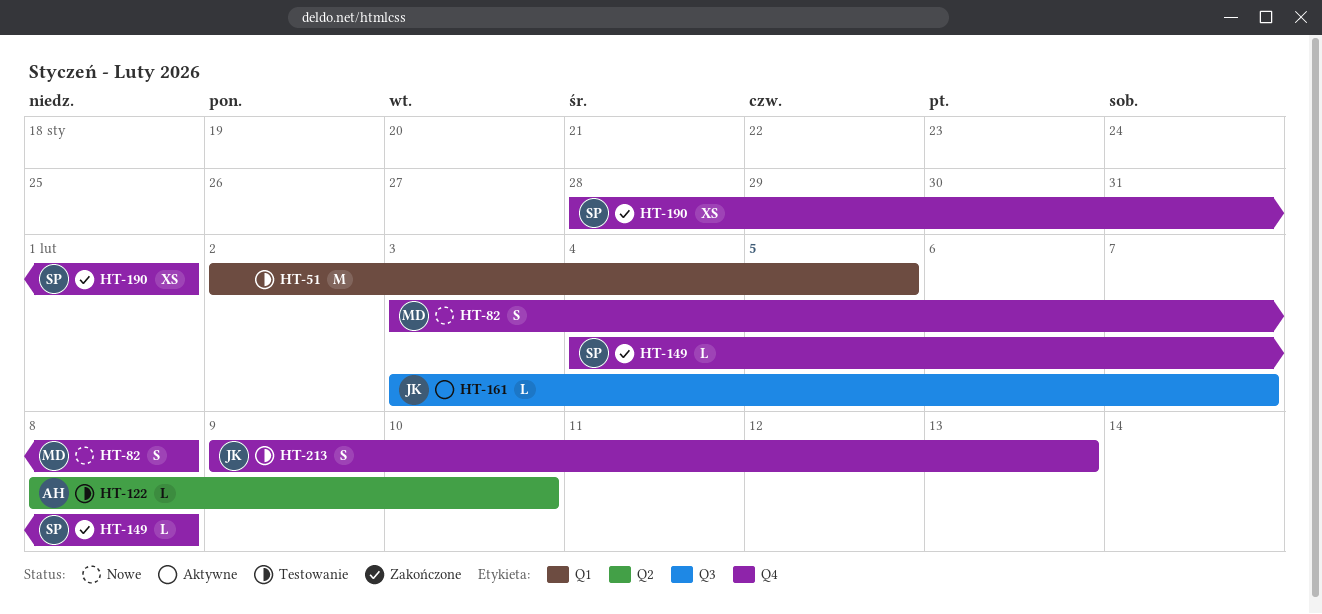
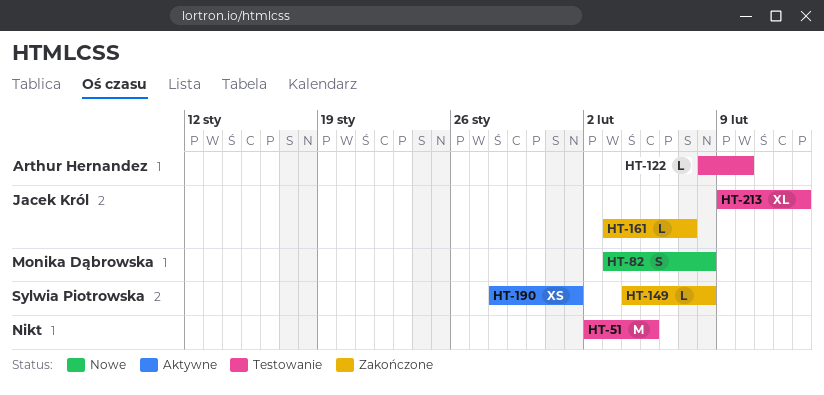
HT-161, status: Aktywne -> Zakończone
HT-190, status: Zakończone -> Aktywne
HT-213, estimate: S -> XL

